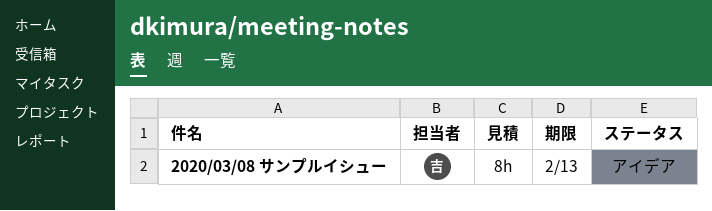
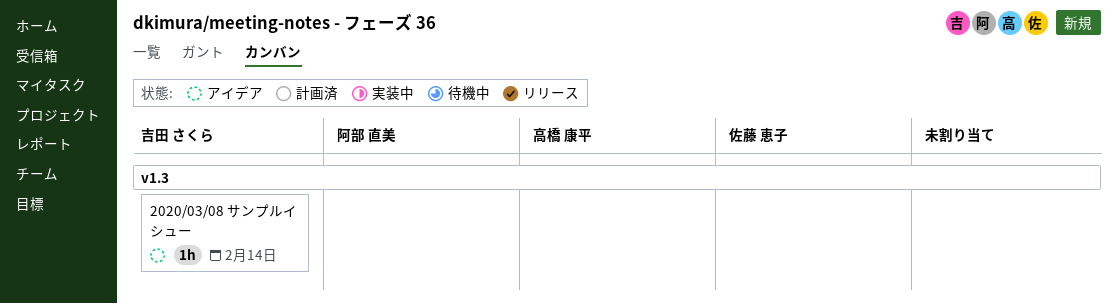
2020/03/08 サンプルイシュー, estimate: 8h -> 1h
2020/03/08 サンプルイシュー, due: Feb 13 -> Feb 14

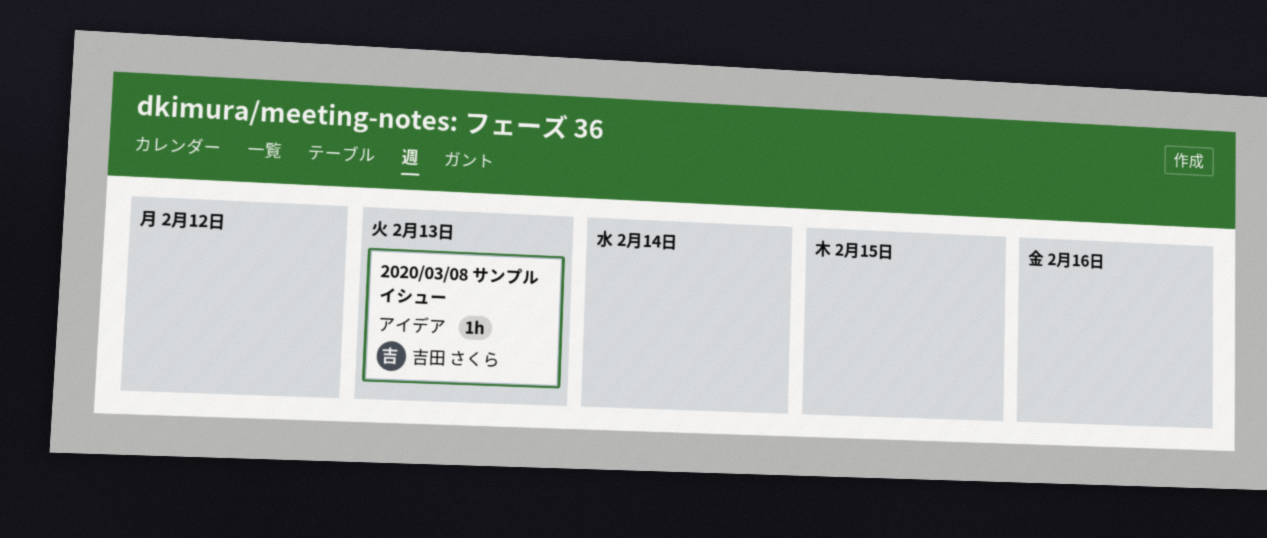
2020/03/08 サンプルイシュー, due: Feb 14 -> Feb 13

